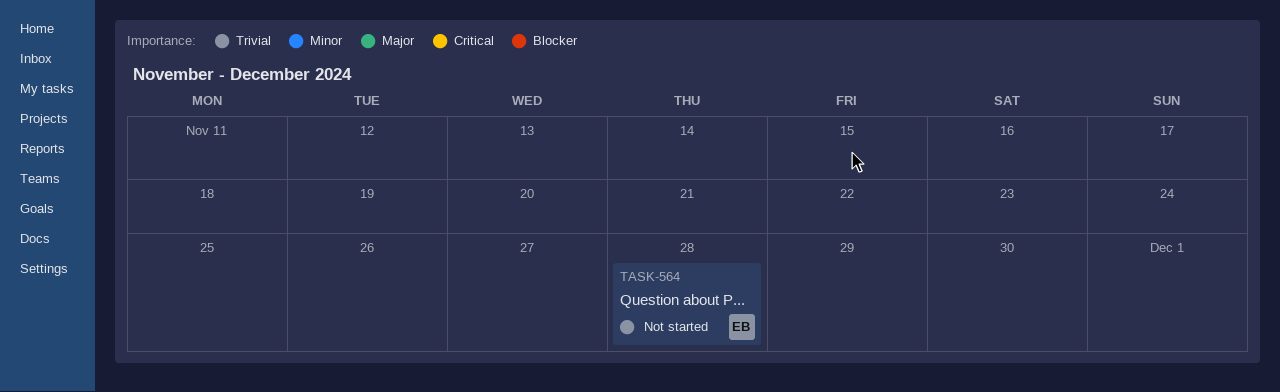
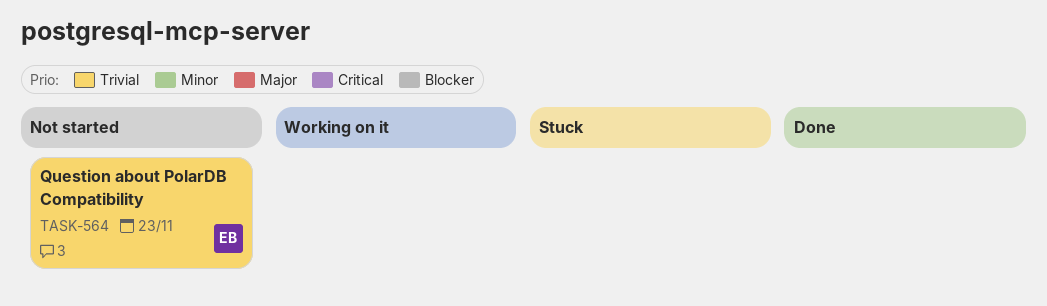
TASK-564, due: Nov 28 -> Nov 23

